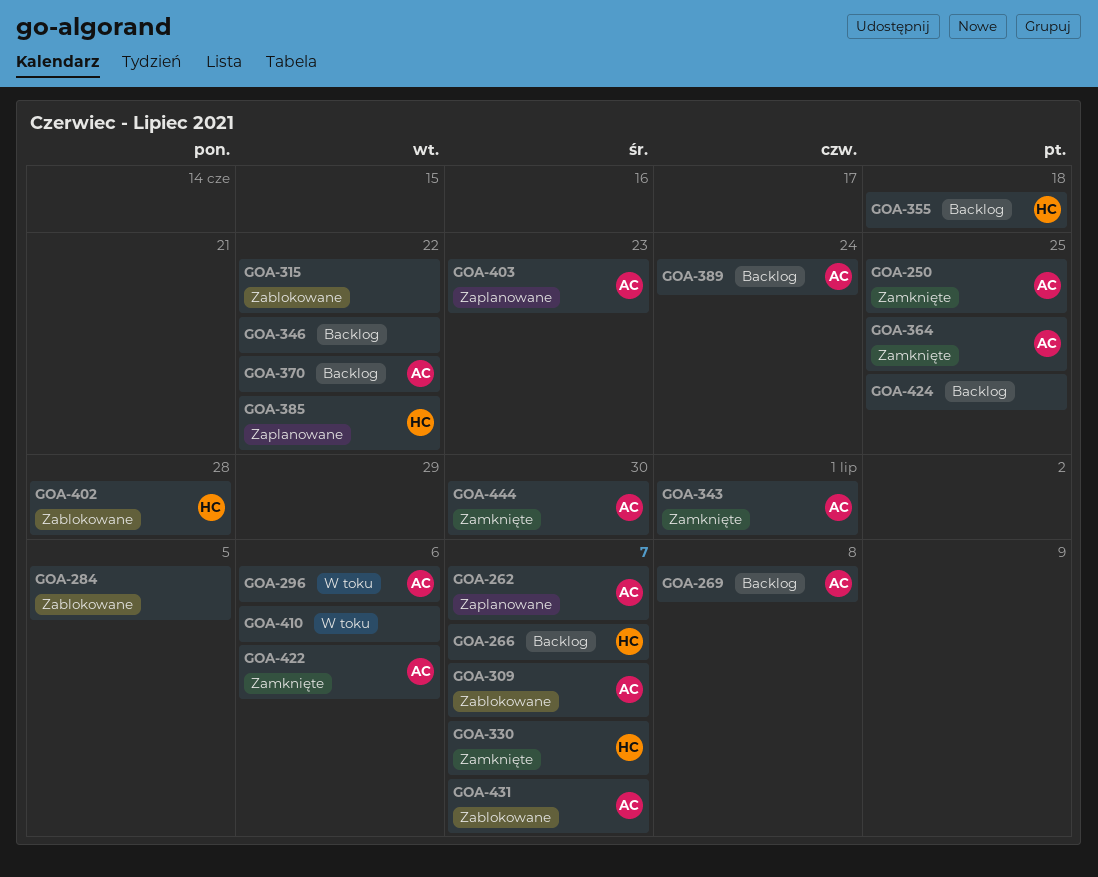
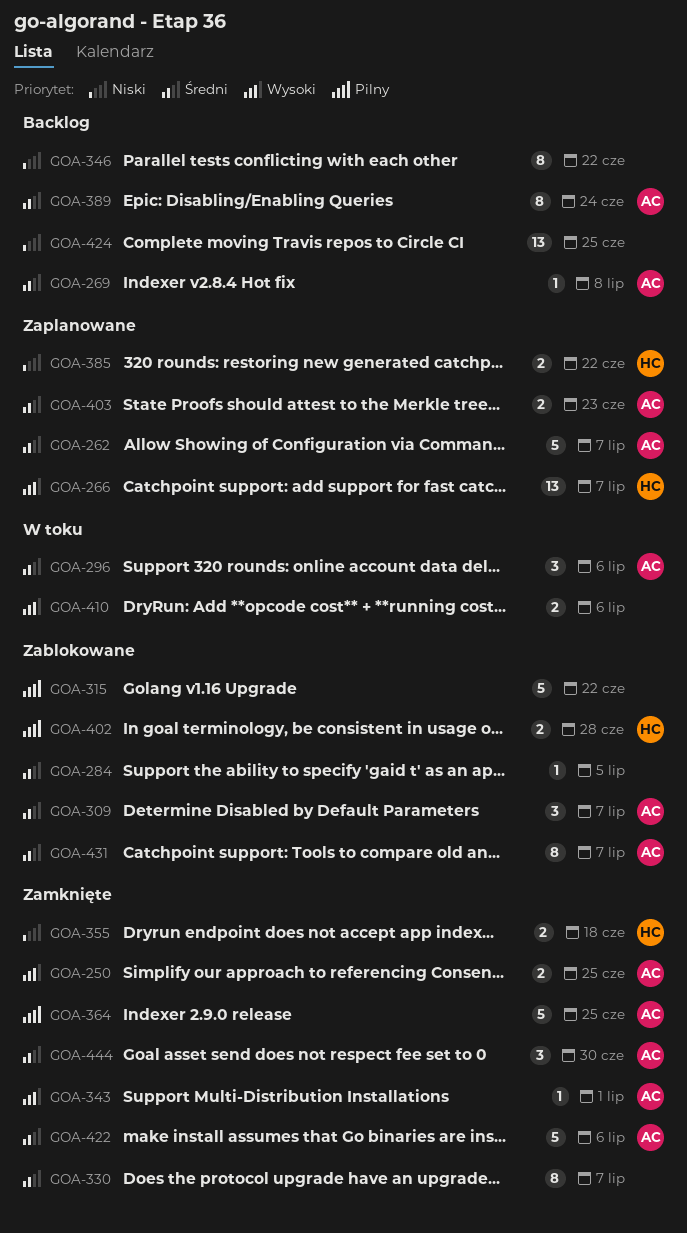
GOA-266, status: Backlog -> Zaplanowane
GOA-330, owner: HC -> none
GOA-355, status: Backlog -> Zamknięte
GOA-370: present -> none

